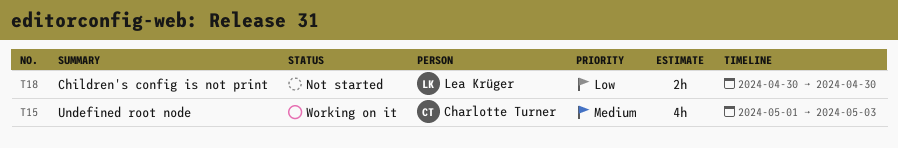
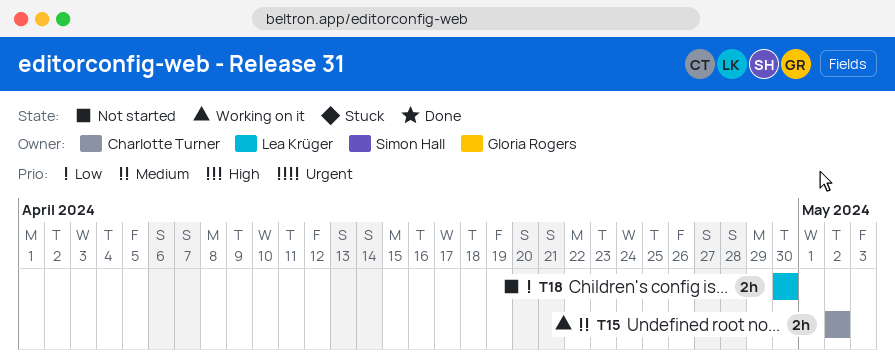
T15, estimate: 4h -> 2h
T15, start: May 1 -> May 2
T15, due: May 3 -> May 2

